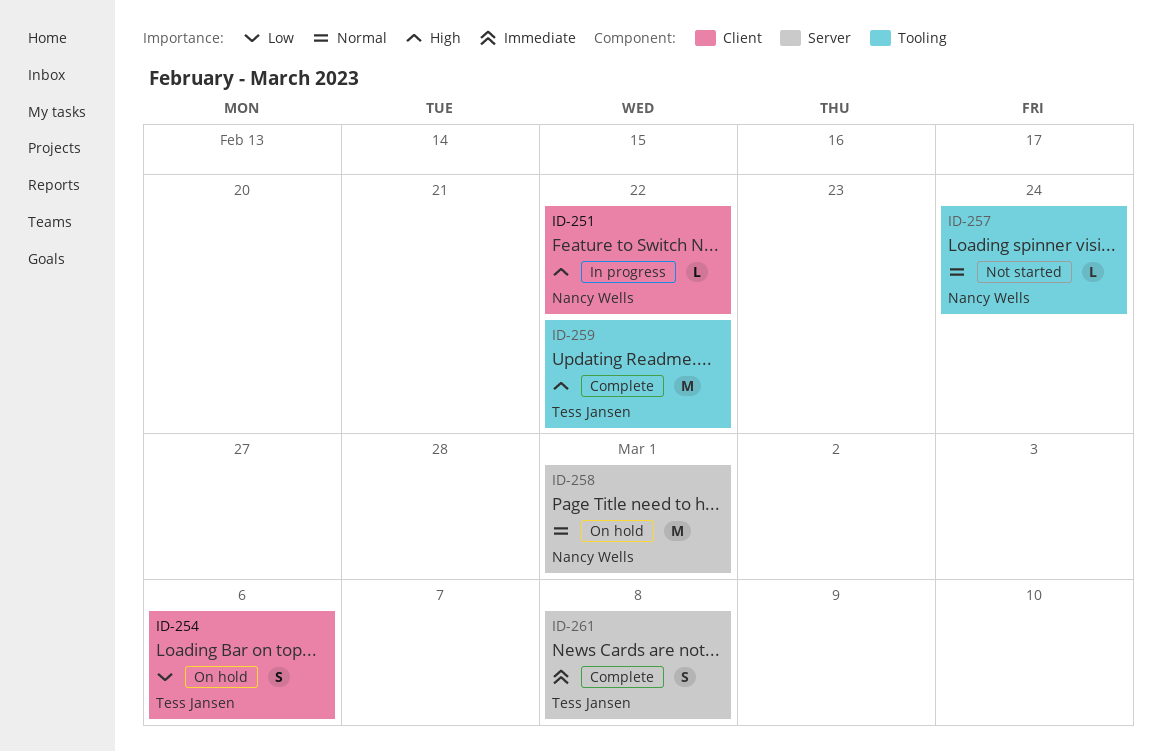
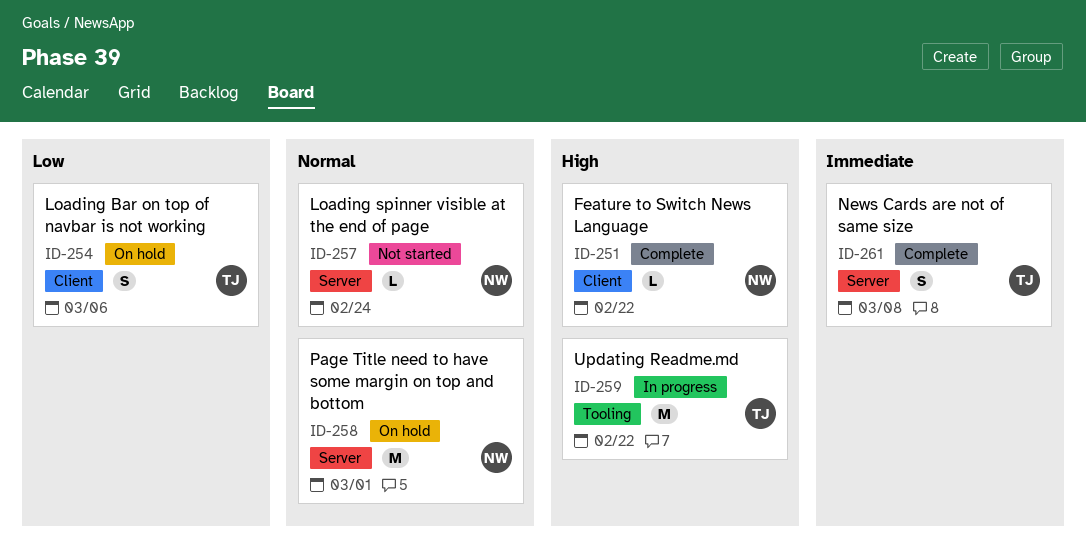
ID-251, status: In progress -> Complete
ID-257, label: Tooling -> Server
ID-259, status: Complete -> In progress

